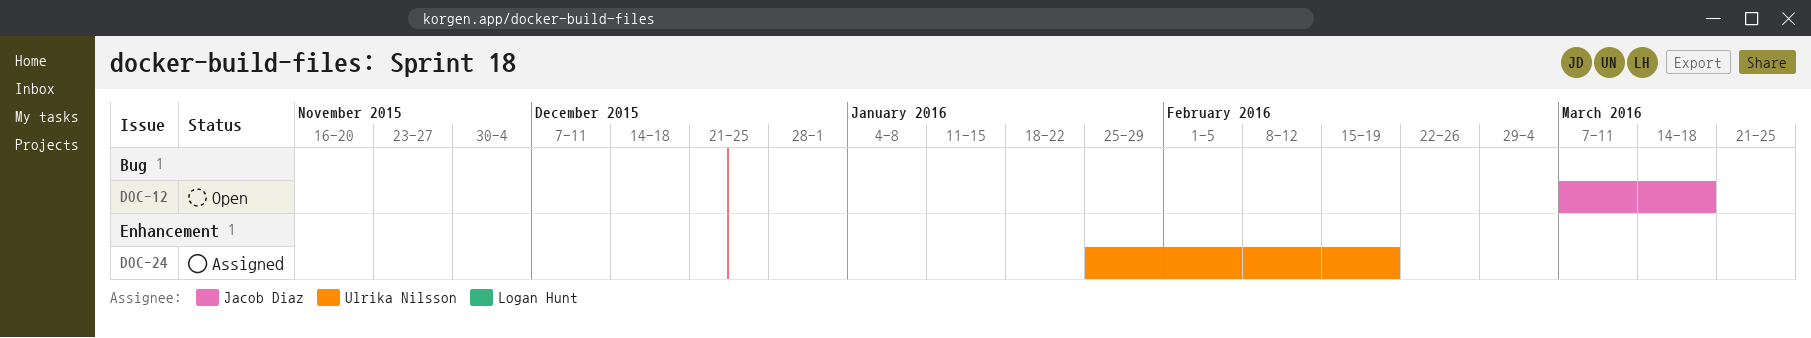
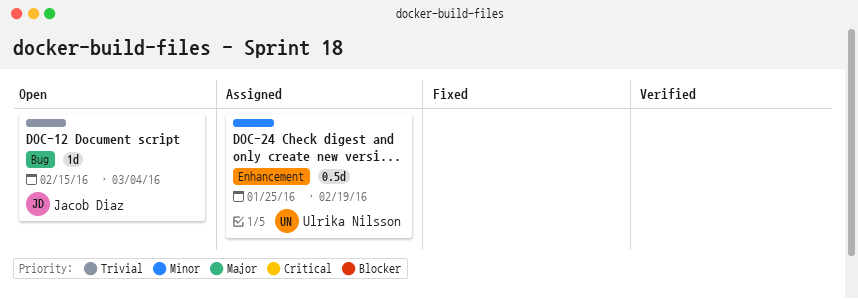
DOC-12, start: Mar 7 -> Feb 15
DOC-12, due: Mar 18 -> Mar 4

